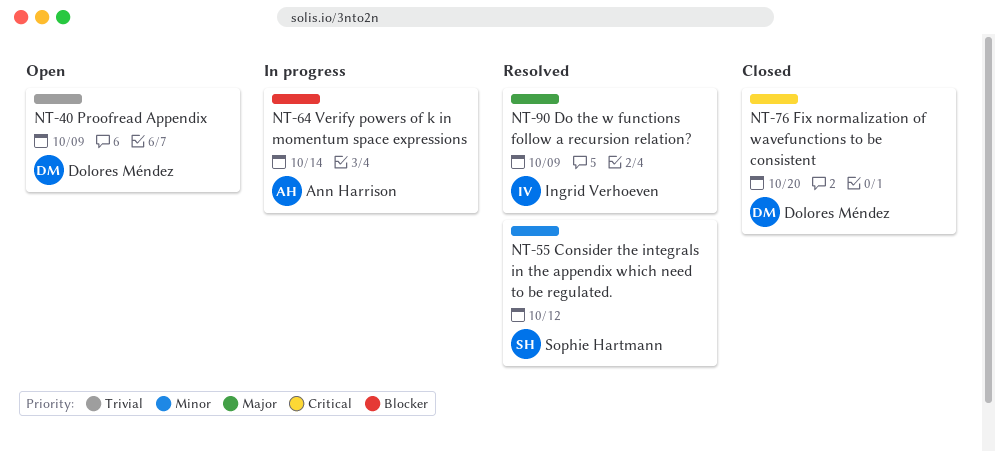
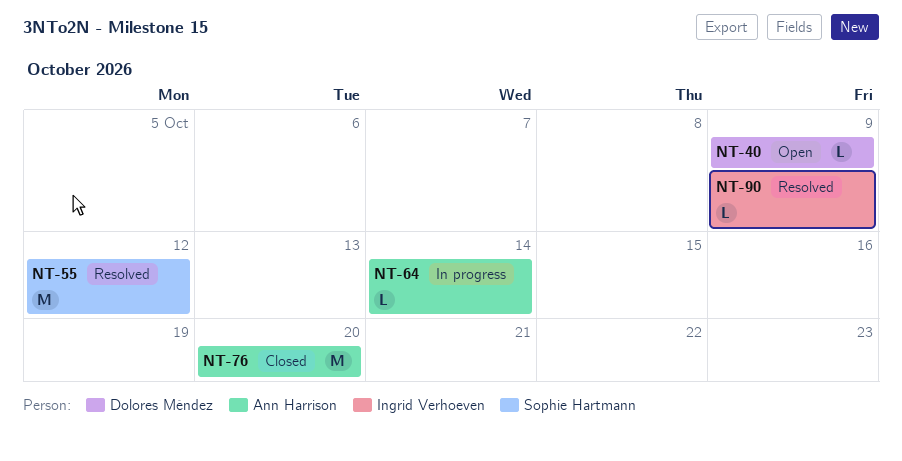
NT-76, owner: Dolores Méndez -> Ann Harrison

